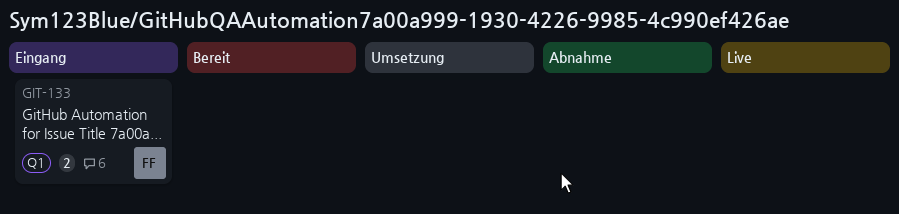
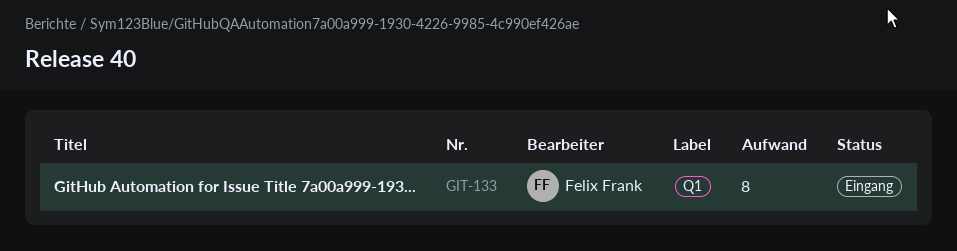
GIT-133, estimate: 2 -> 8

